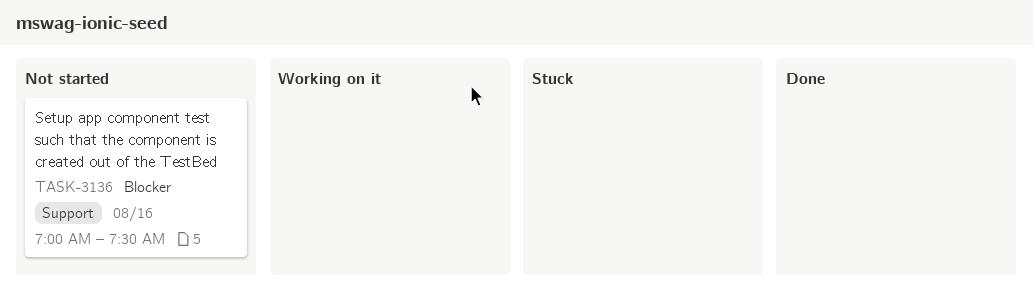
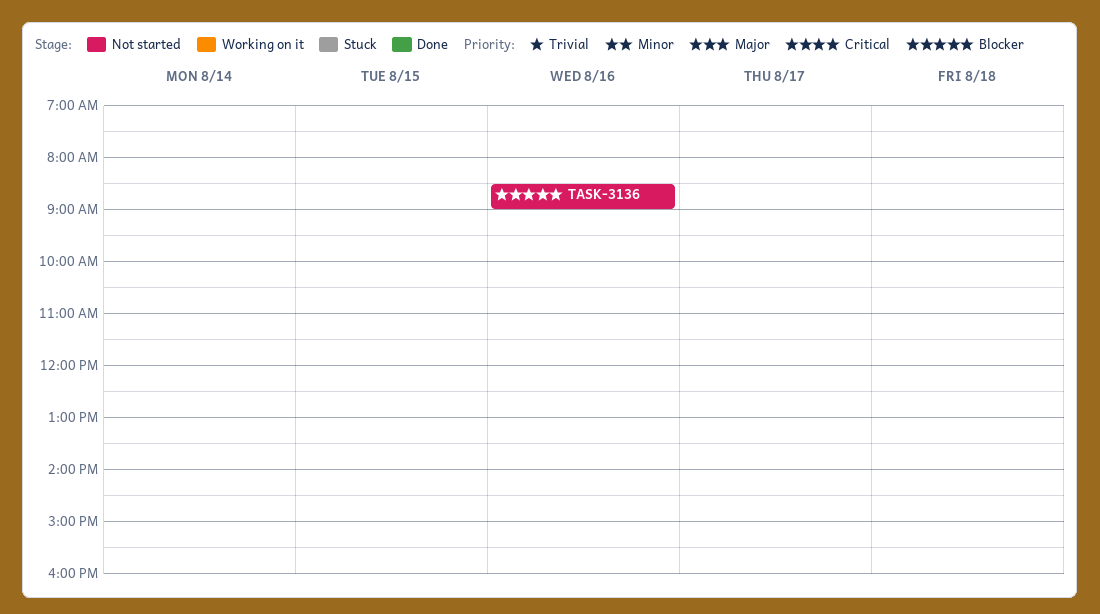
TASK-3136, begins: 07:00 -> 08:30
TASK-3136, ends: 07:30 -> 09:00

